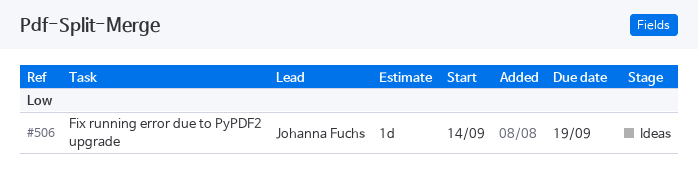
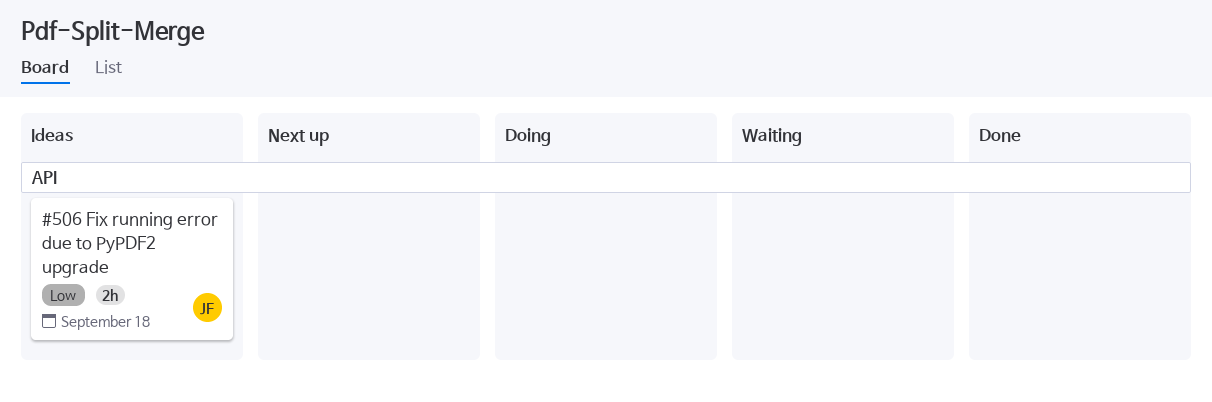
#506, estimate: 1d -> 2h
#506, due: Sep 19 -> Sep 18

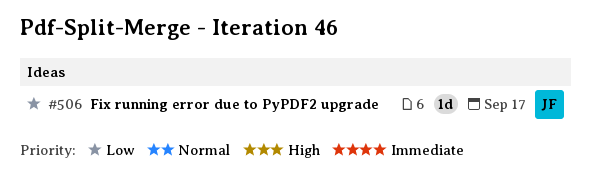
#506, estimate: 2h -> 1d
#506, due: Sep 18 -> Sep 17

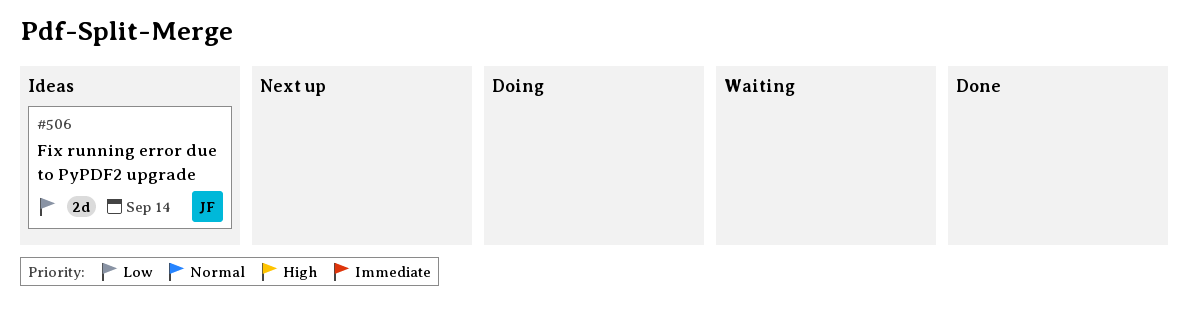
#506, estimate: 1d -> 2d
#506, due: Sep 17 -> Sep 14

